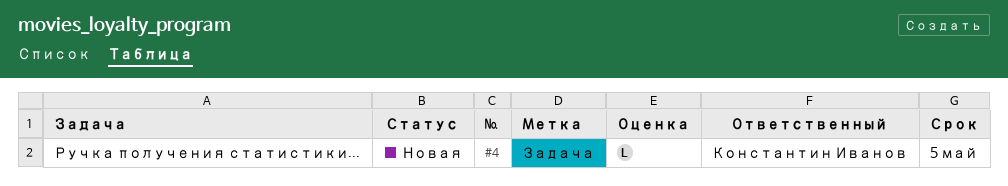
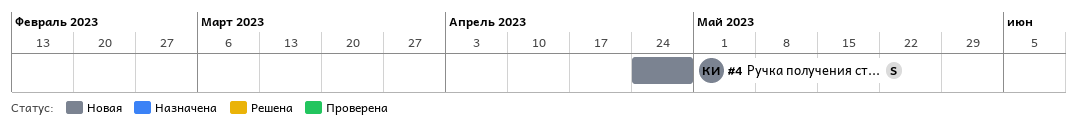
#4, estimate: L -> S
#4, due: May 5 -> Apr 28

